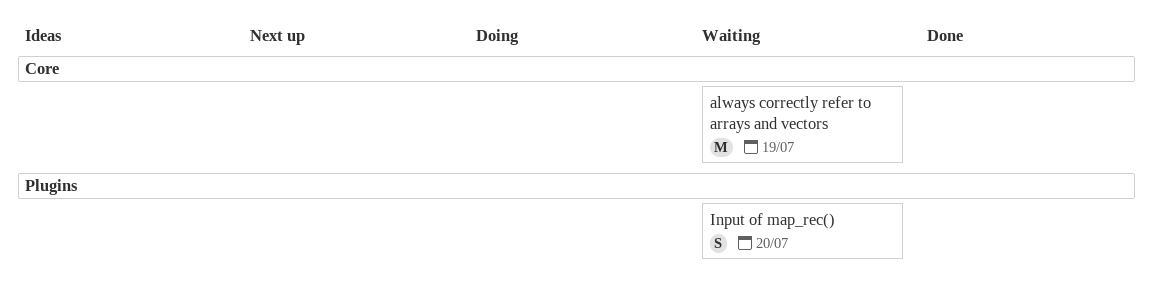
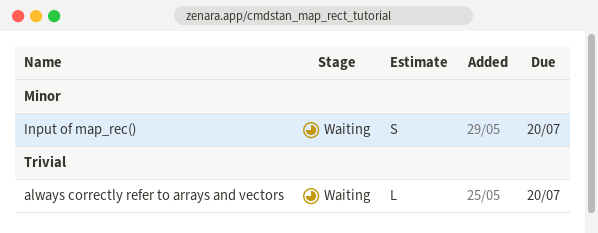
always correctly refer to arrays and vectors, estimate: M -> L
always correctly refer to arrays and vectors, due: Jul 19 -> Jul 20

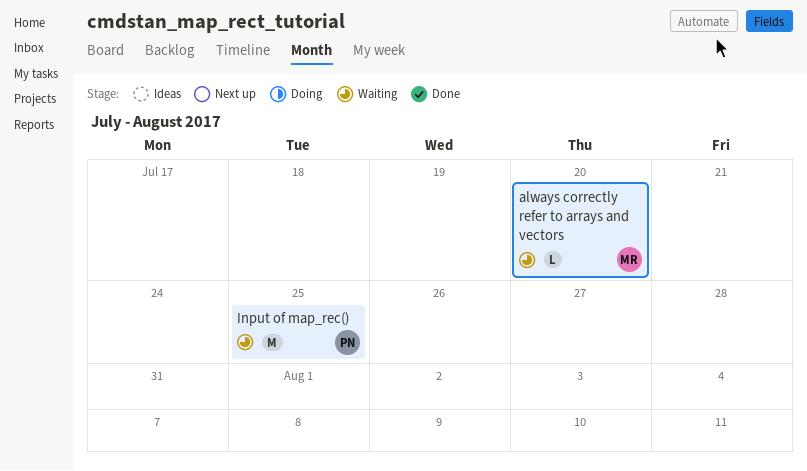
Input of map_rec(), estimate: S -> M
Input of map_rec(), due: Jul 20 -> Jul 25

